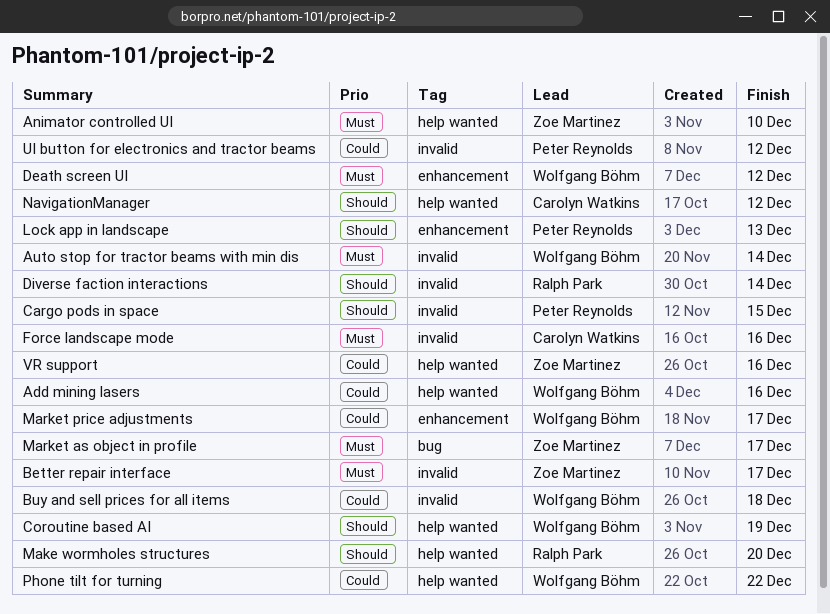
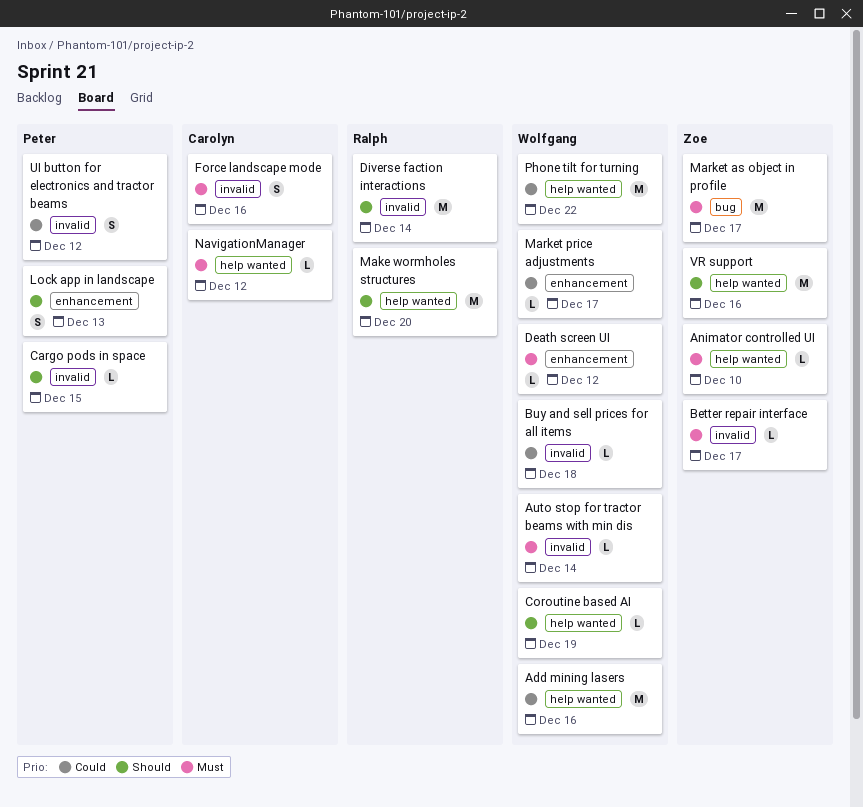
NavigationManager, priority: Should -> Must
VR support, priority: Could -> Should

